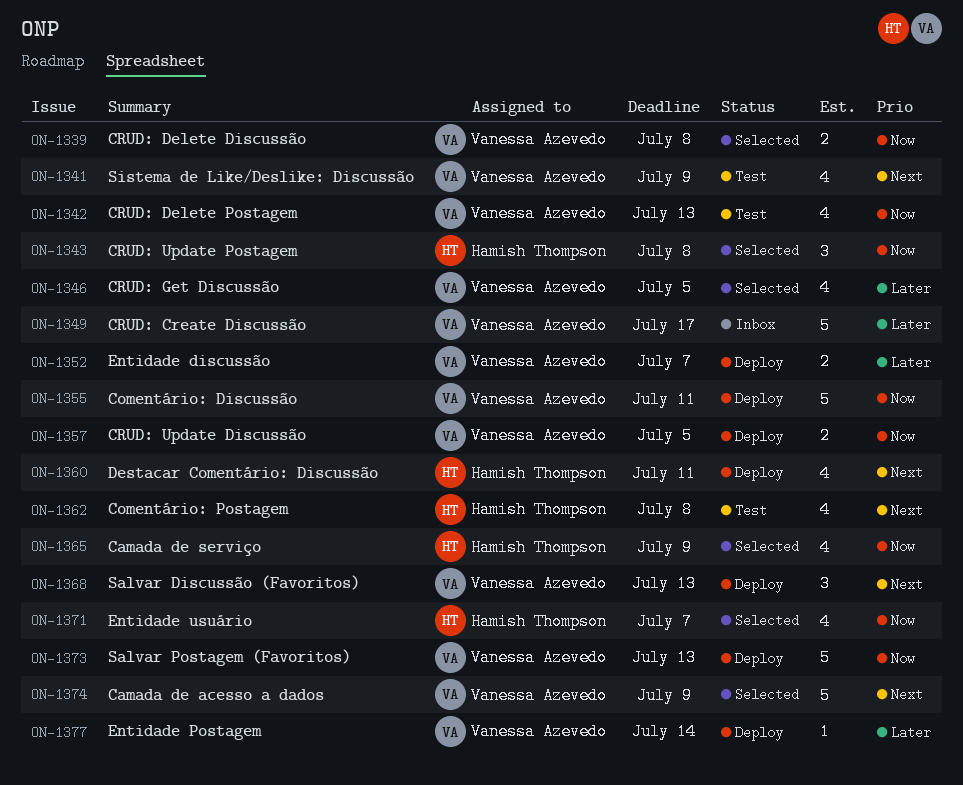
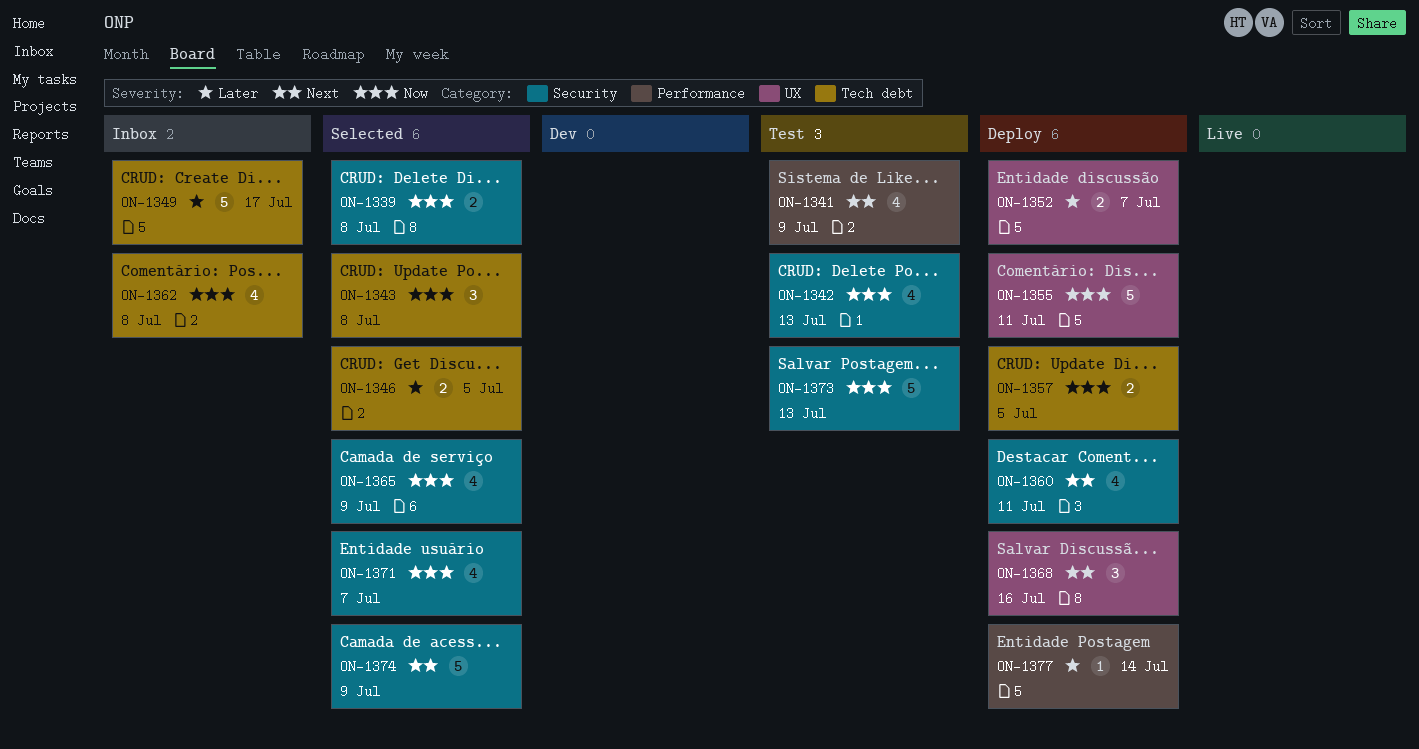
ON-1346, estimate: 4 -> 2
ON-1362, status: Test -> Inbox
ON-1362, priority: Next -> Now
ON-1368, due: Jul 13 -> Jul 16
ON-1373, status: Deploy -> Test

